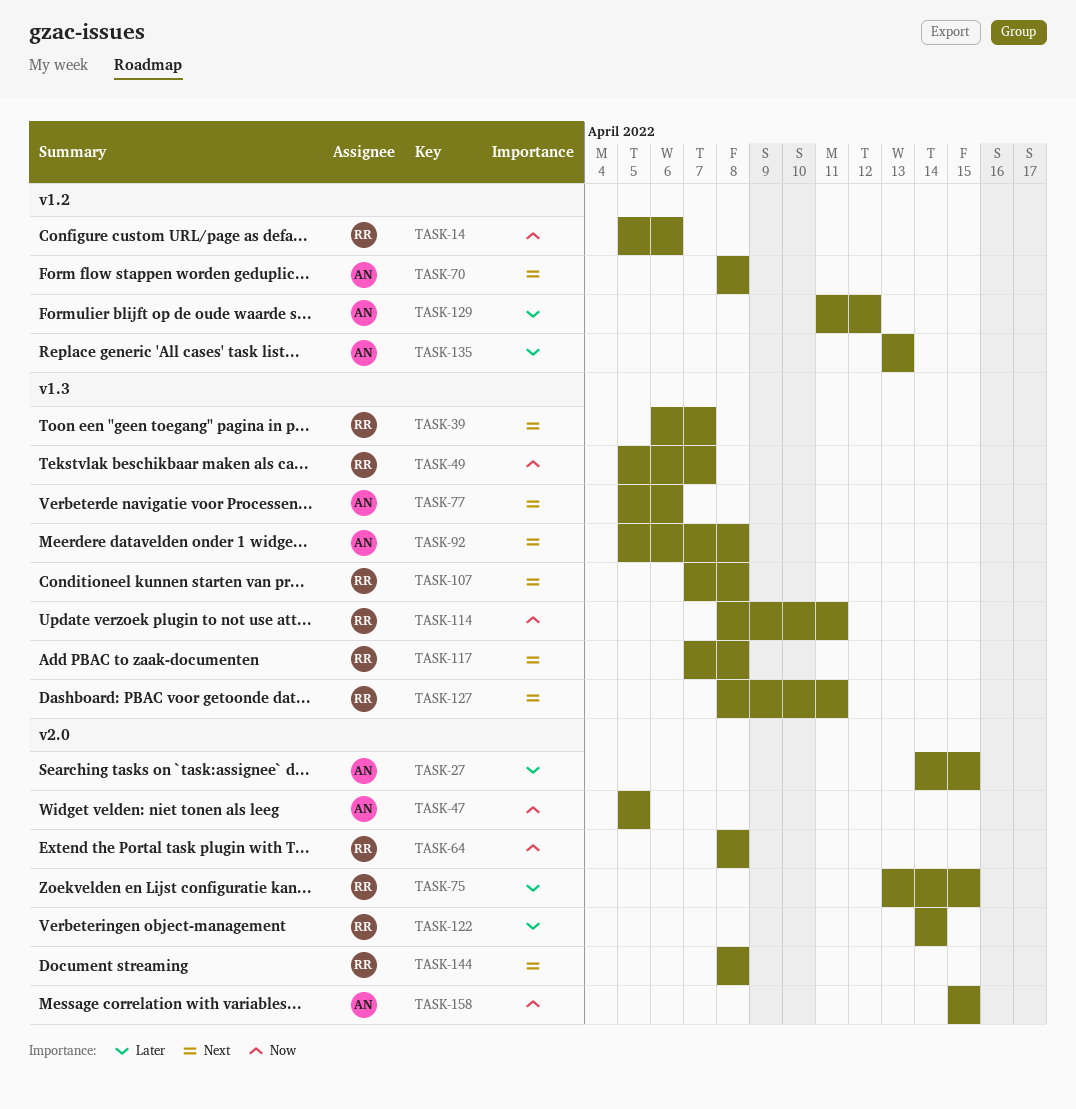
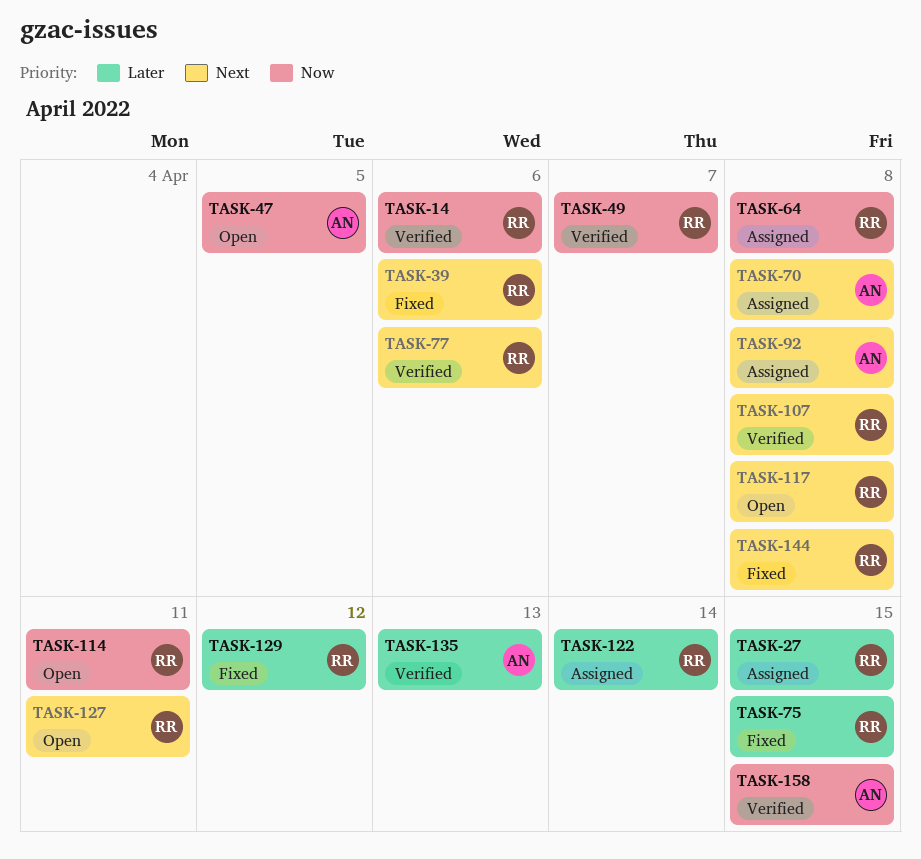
TASK-27, owner: AN -> RR
TASK-39, due: Apr 7 -> Apr 6
TASK-77, owner: AN -> RR
TASK-129, owner: AN -> RR

